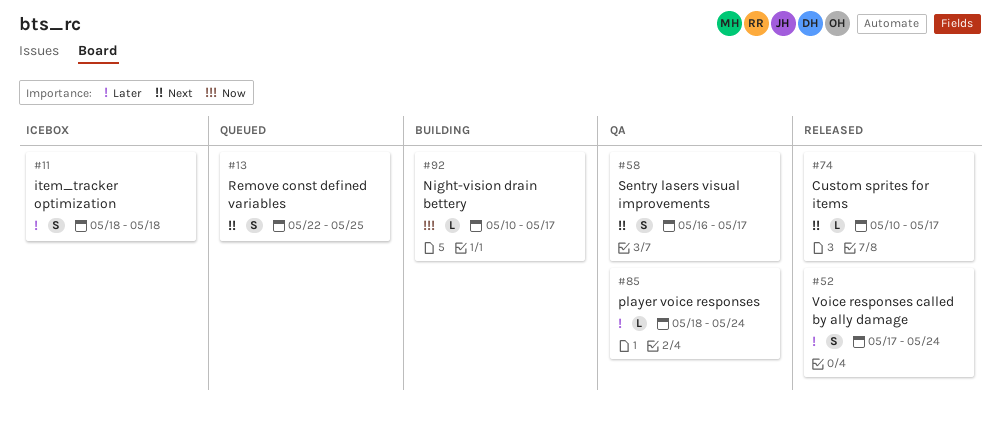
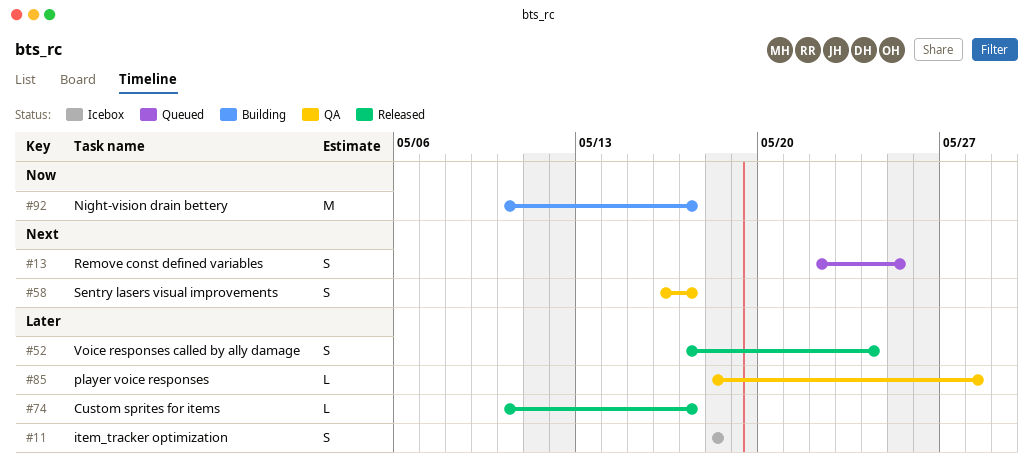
#74, priority: Next -> Later
#85, due: May 24 -> May 28
#92, estimate: L -> M

